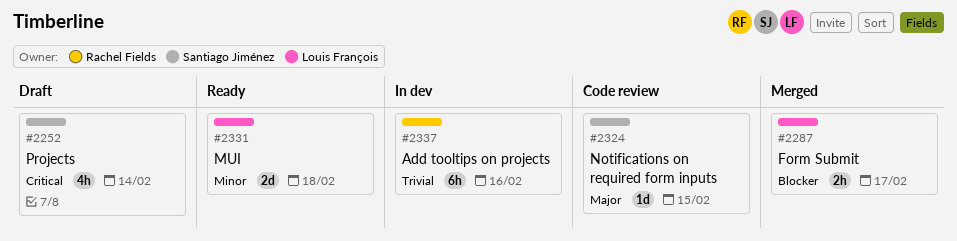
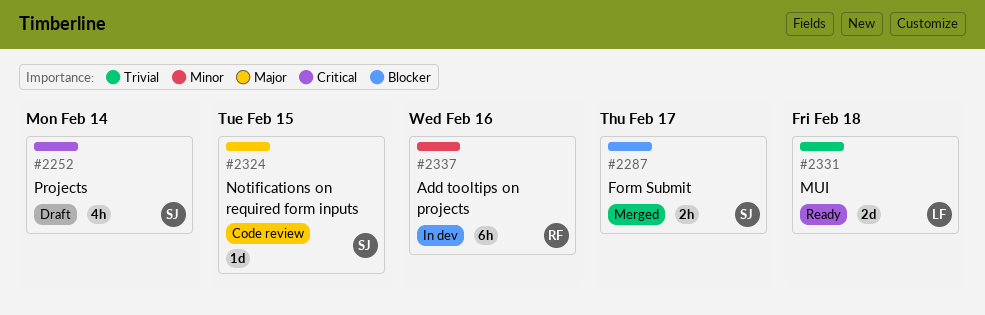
#2287, owner: Louis François -> Santiago Jiménez
#2331, priority: Minor -> Trivial
#2337, priority: Trivial -> Minor

